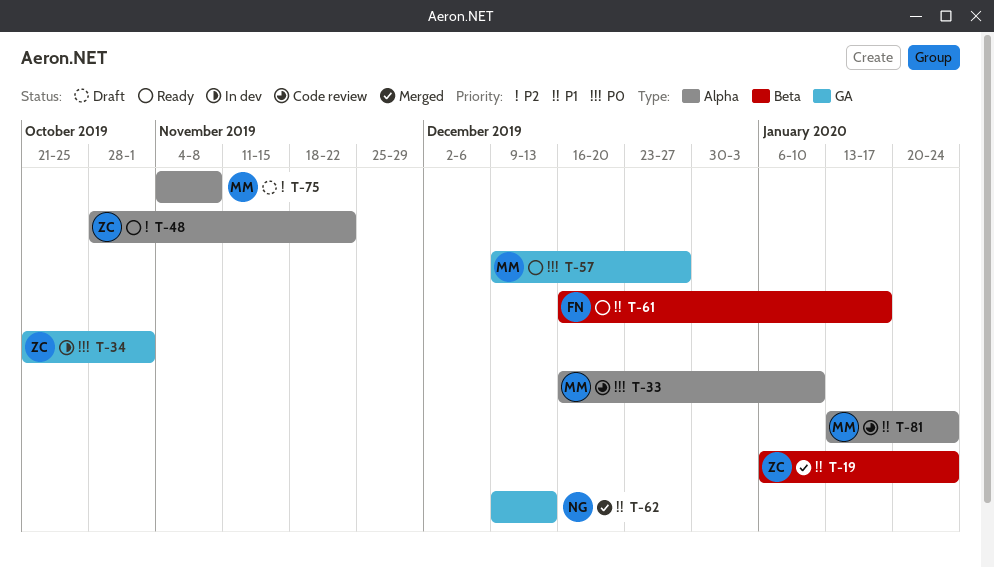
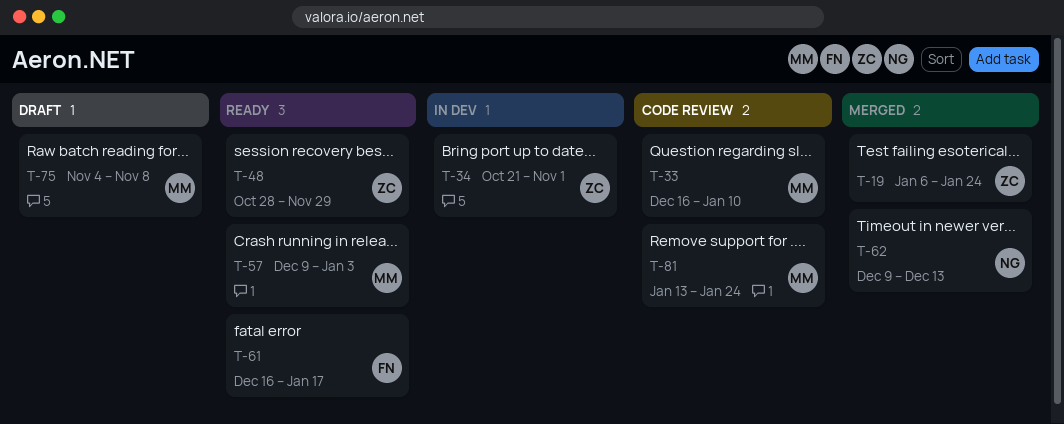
T-48, due: Nov 22 -> Nov 29
T-57, due: Dec 27 -> Jan 3

